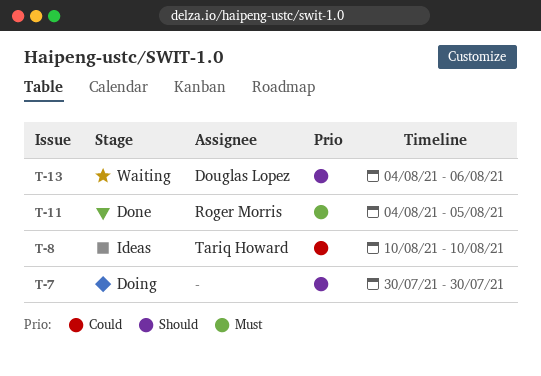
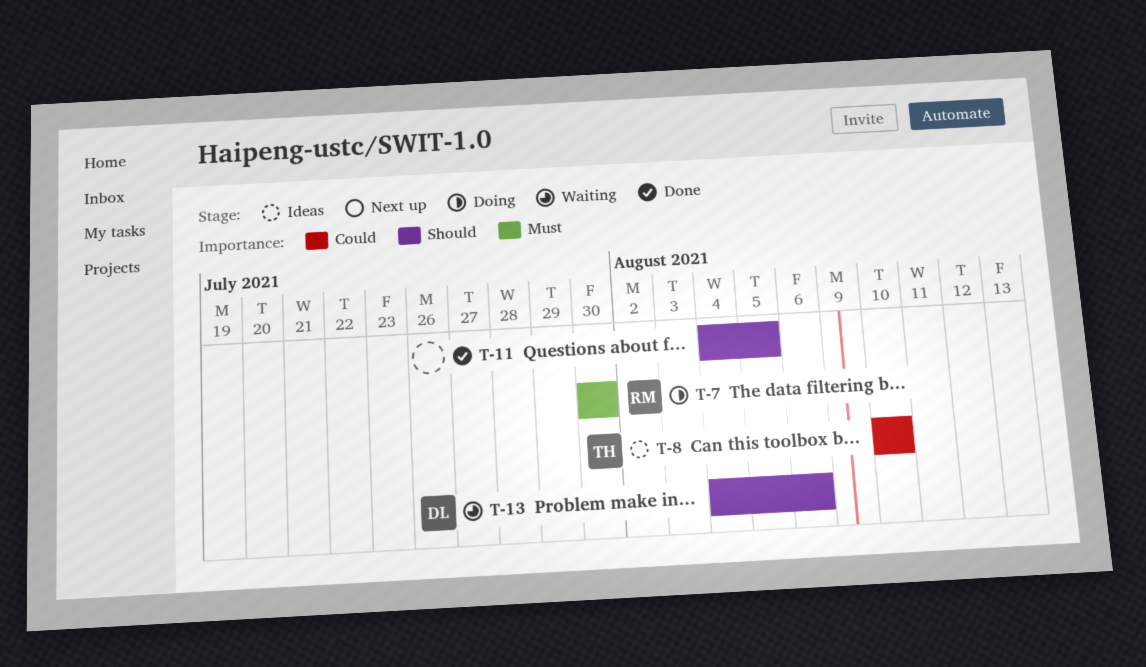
T-7, owner: none -> Roger Morris
T-7, priority: Should -> Must
T-11, owner: Roger Morris -> none
T-11, priority: Must -> Should

